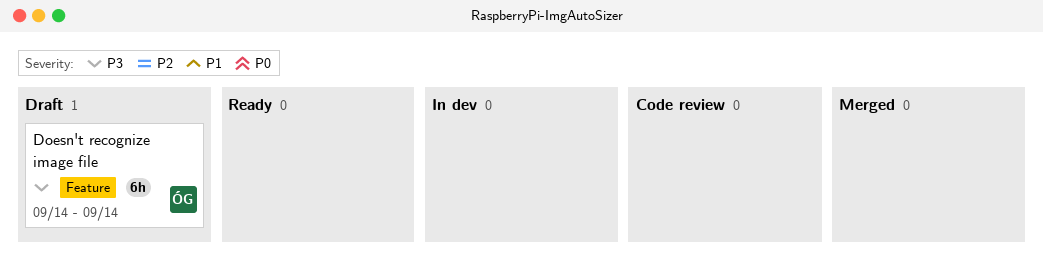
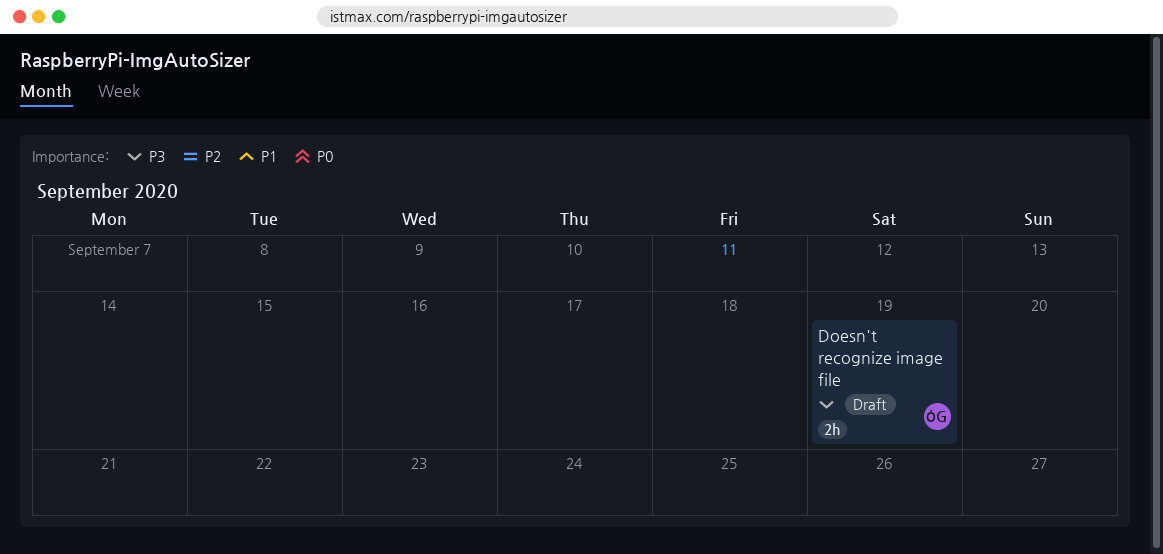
Doesn't recognize image file, estimate: 6h -> 2h
Doesn't recognize image file, due: Sep 14 -> Sep 19

